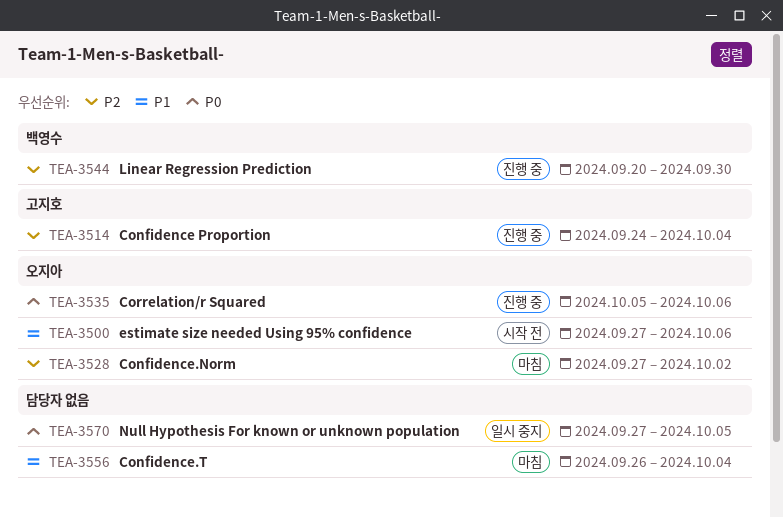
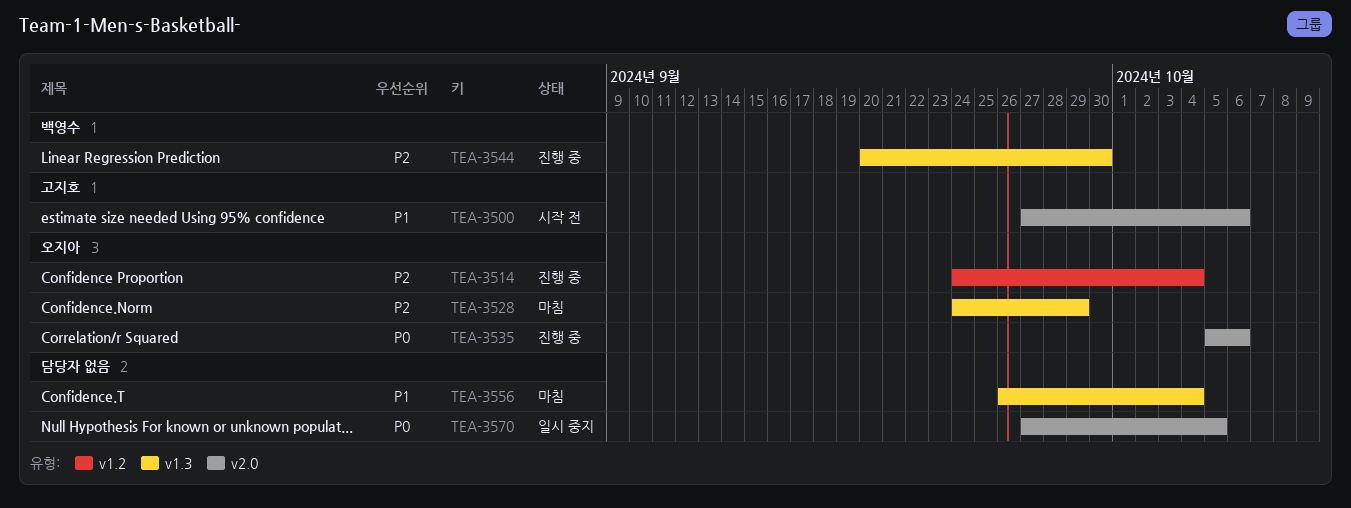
TEA-3500, owner: 오지아 -> 고지호
TEA-3514, owner: 고지호 -> 오지아
TEA-3528, start: Sep 27 -> Sep 24
TEA-3528, due: Oct 2 -> Sep 29

